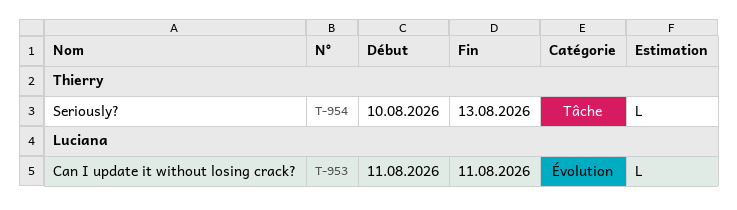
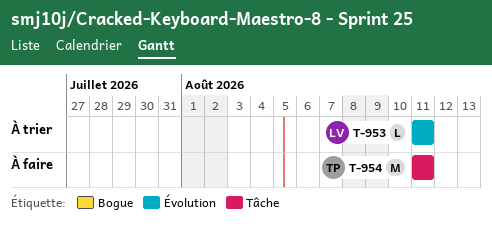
T-954, estimate: L -> M
T-954, start: Aug 10 -> Aug 11
T-954, due: Aug 13 -> Aug 11

